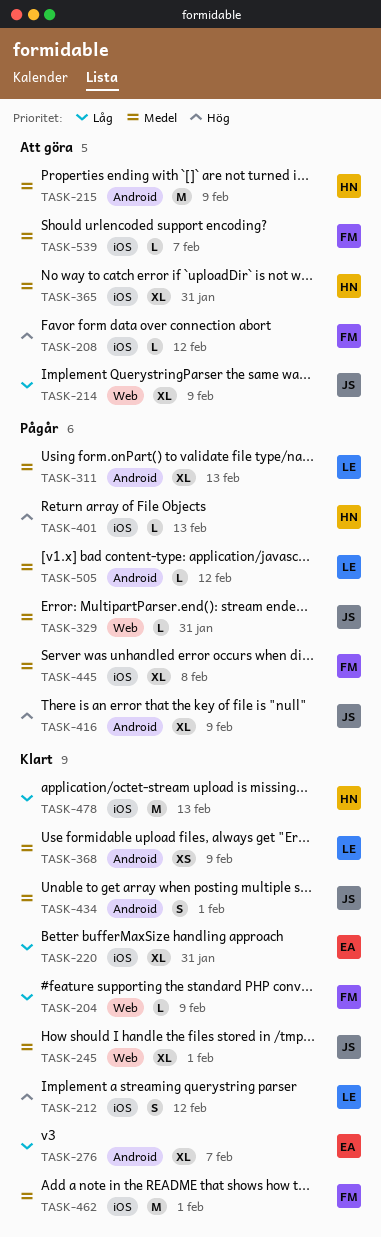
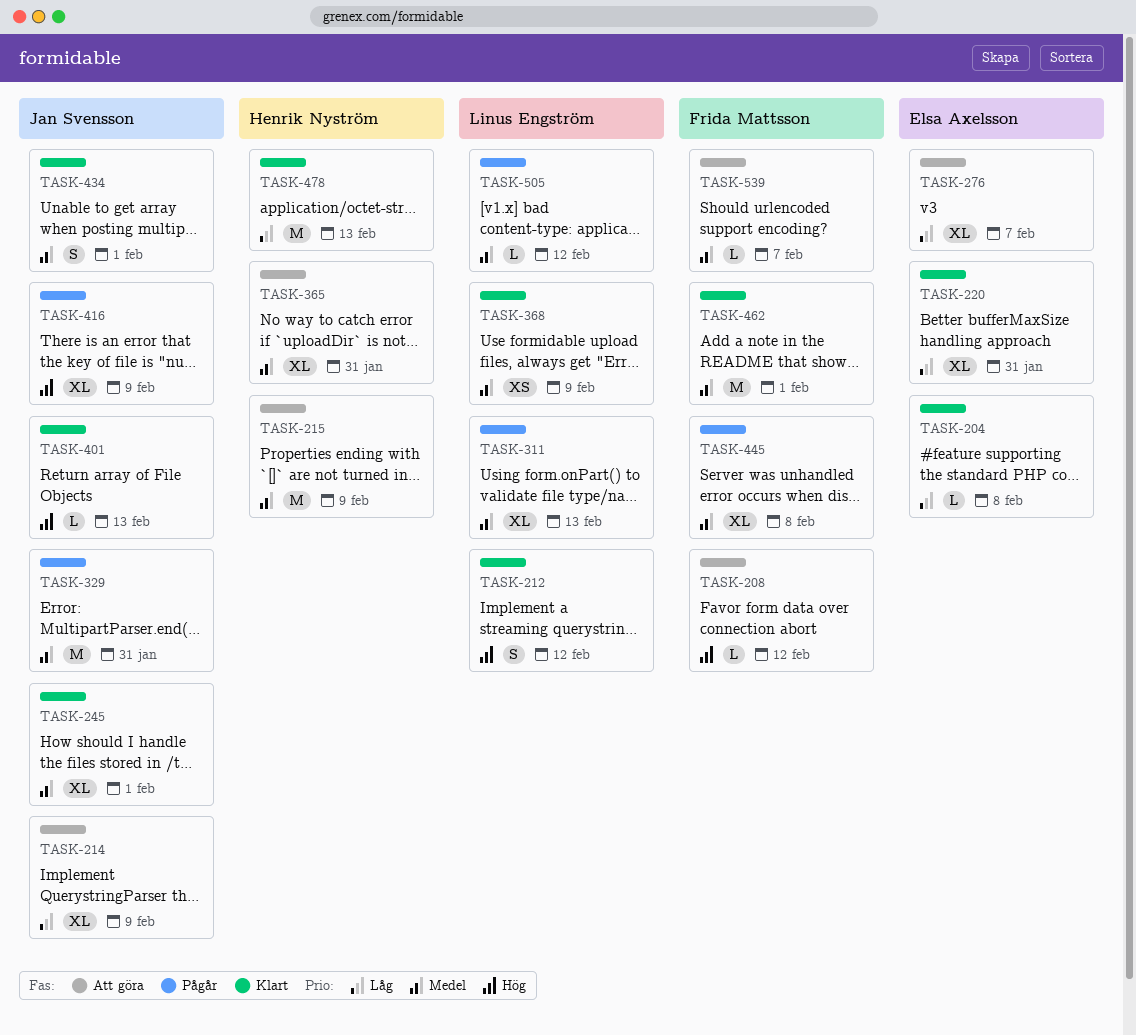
TASK-204, owner: Frida Mattsson -> Elsa Axelsson
TASK-204, due: Feb 9 -> Feb 8
TASK-276, status: Klart -> Att göra
TASK-329, estimate: L -> M
TASK-401, status: Pågår -> Klart
TASK-401, owner: Henrik Nyström -> Jan Svensson

